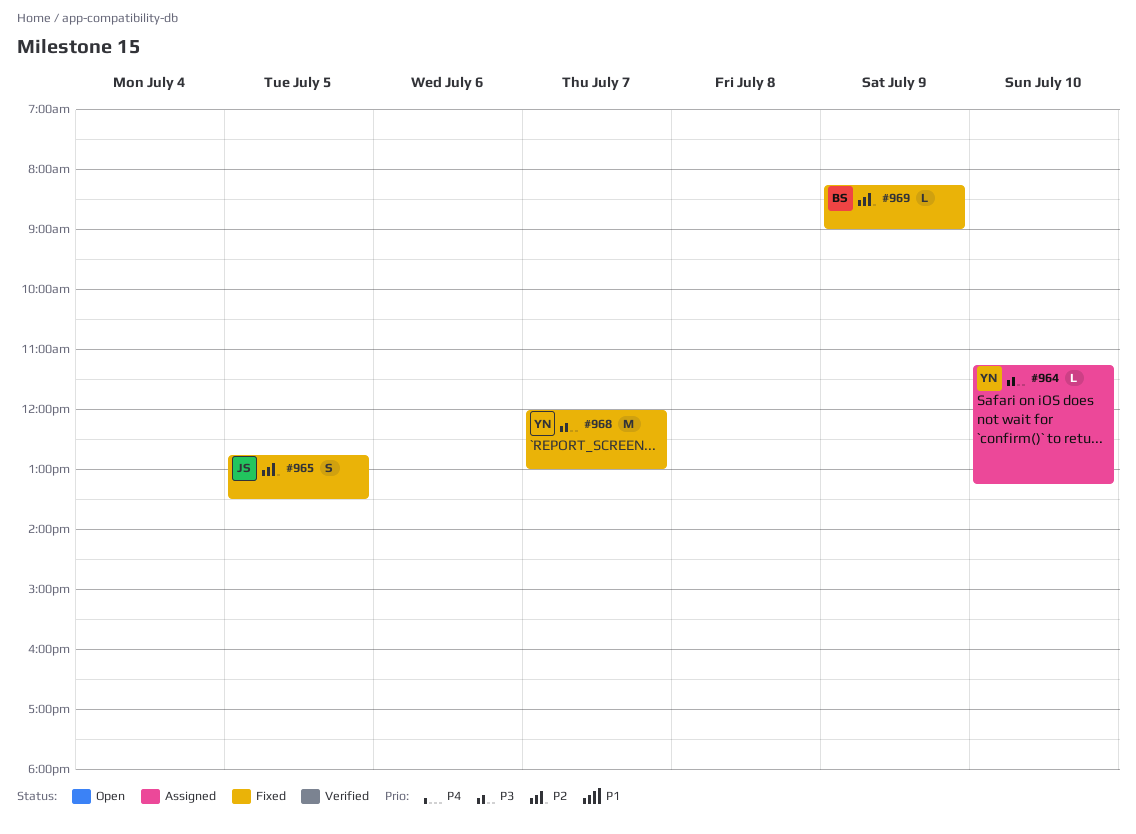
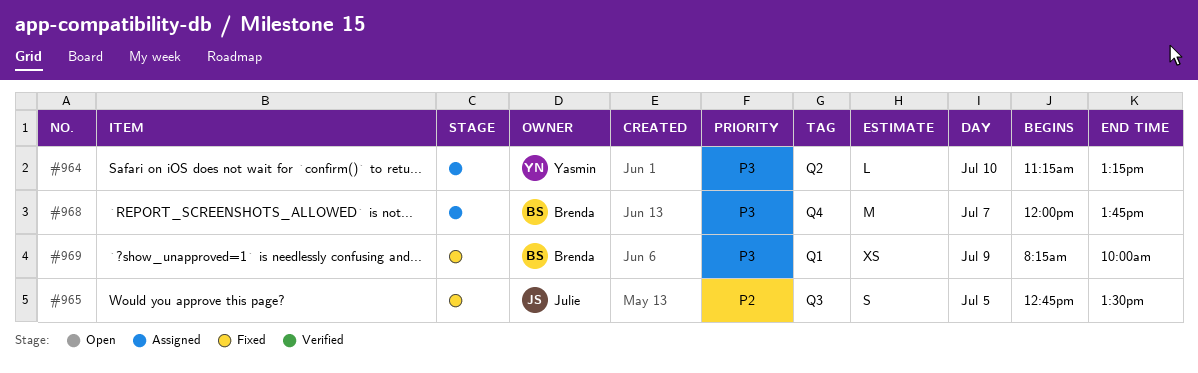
#968, status: Fixed -> Assigned
#968, owner: Yasmin -> Brenda
#968, ends: 13:00 -> 13:45
#969, priority: P2 -> P3
#969, estimate: L -> XS
#969, ends: 09:00 -> 10:00

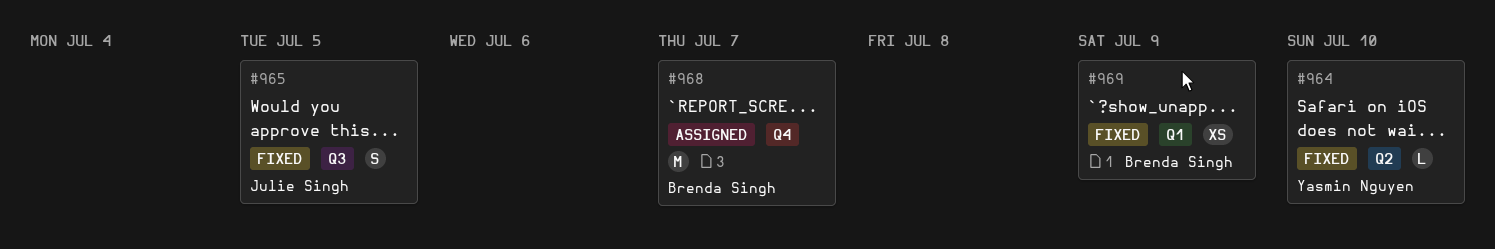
#964, status: Assigned -> Fixed

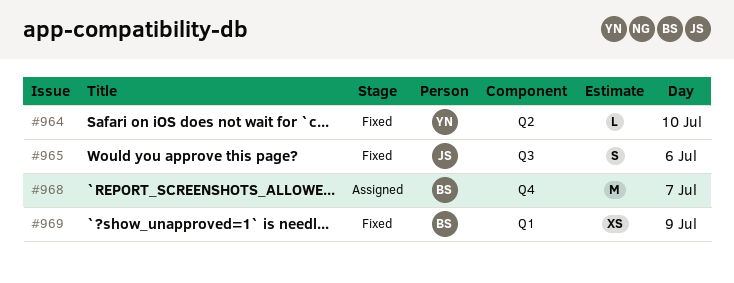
#965, day: Jul 5 -> Jul 6

